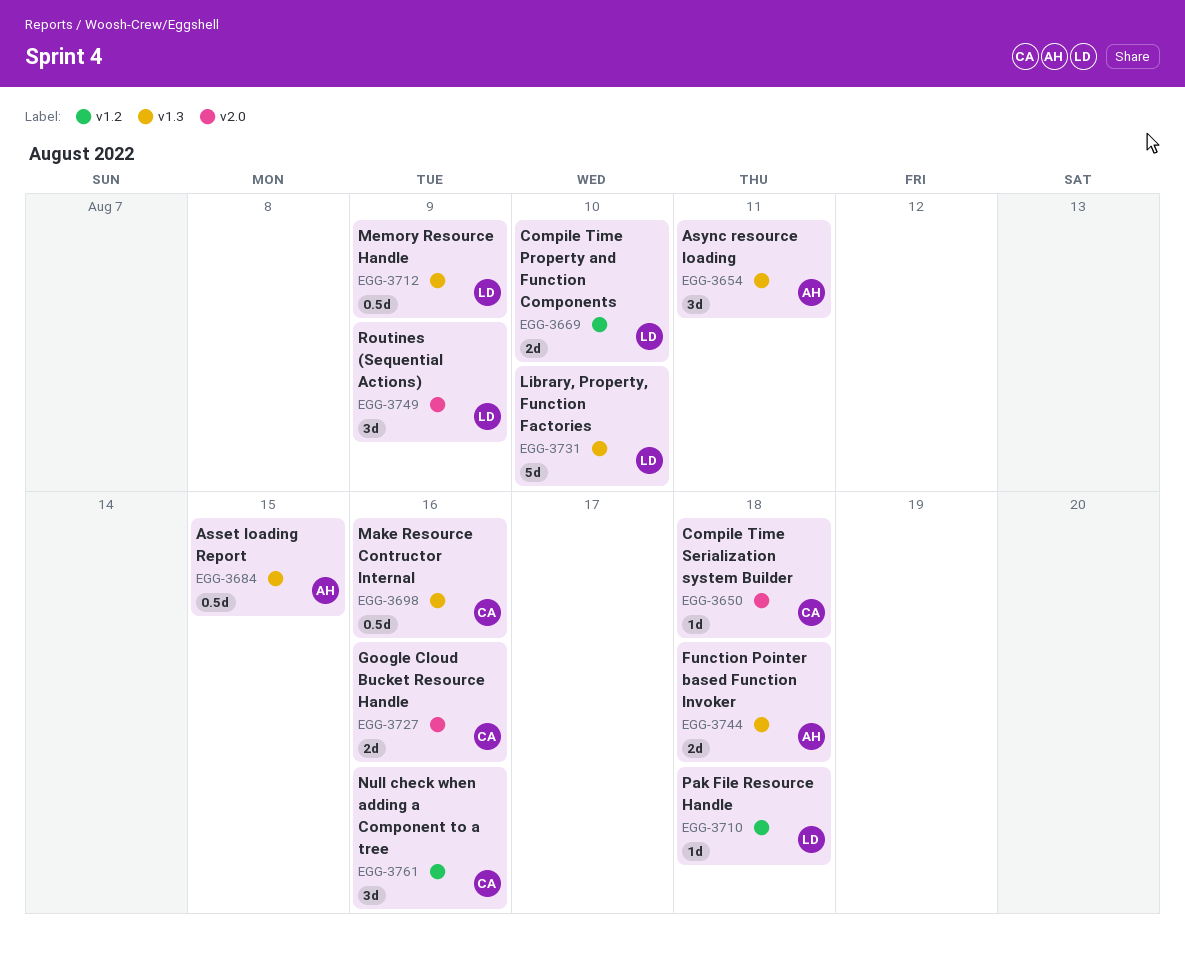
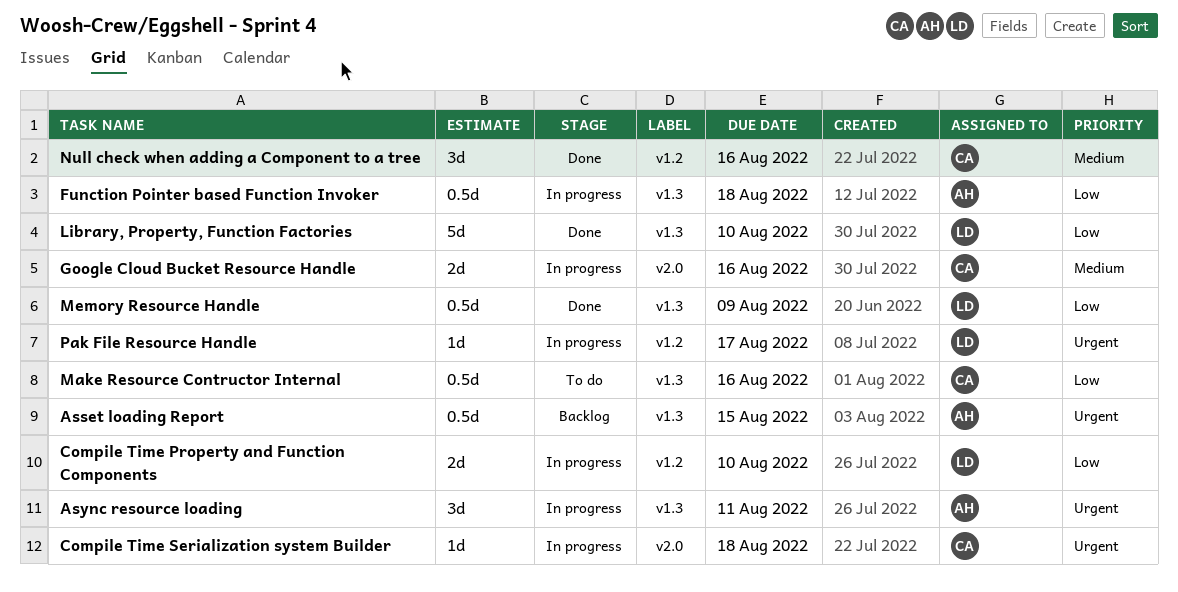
Function Pointer based Function Invoker, estimate: 2d -> 0.5d
Pak File Resource Handle, due: Aug 18 -> Aug 17
Routines (Sequential Actions): present -> none

